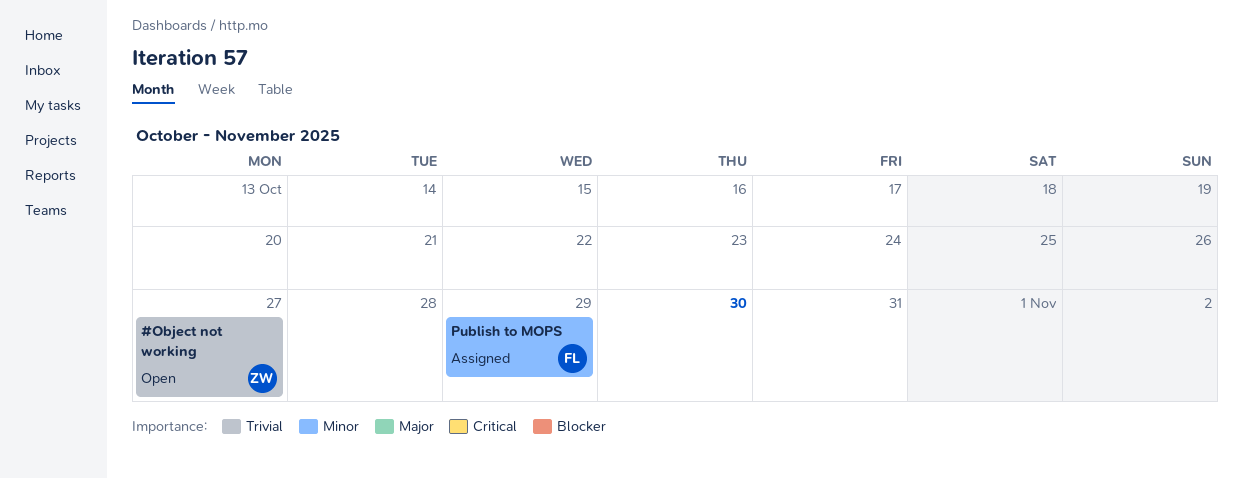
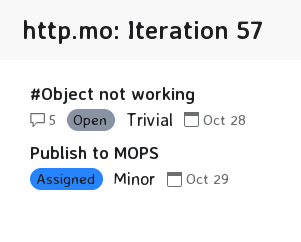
#Object not working, due: Oct 27 -> Oct 28

